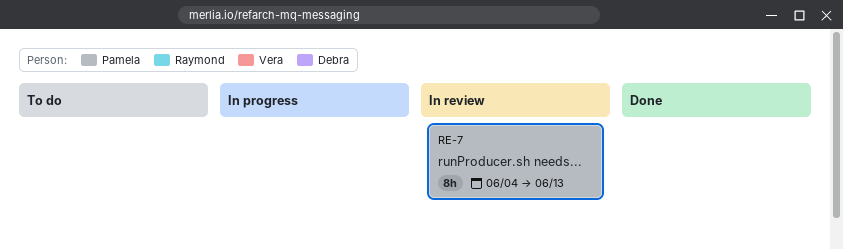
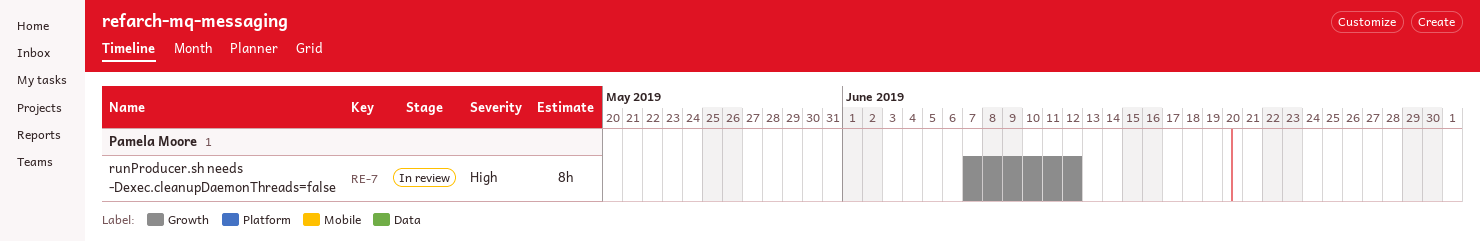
RE-7, start: Jun 4 -> Jun 7
RE-7, due: Jun 13 -> Jun 12

